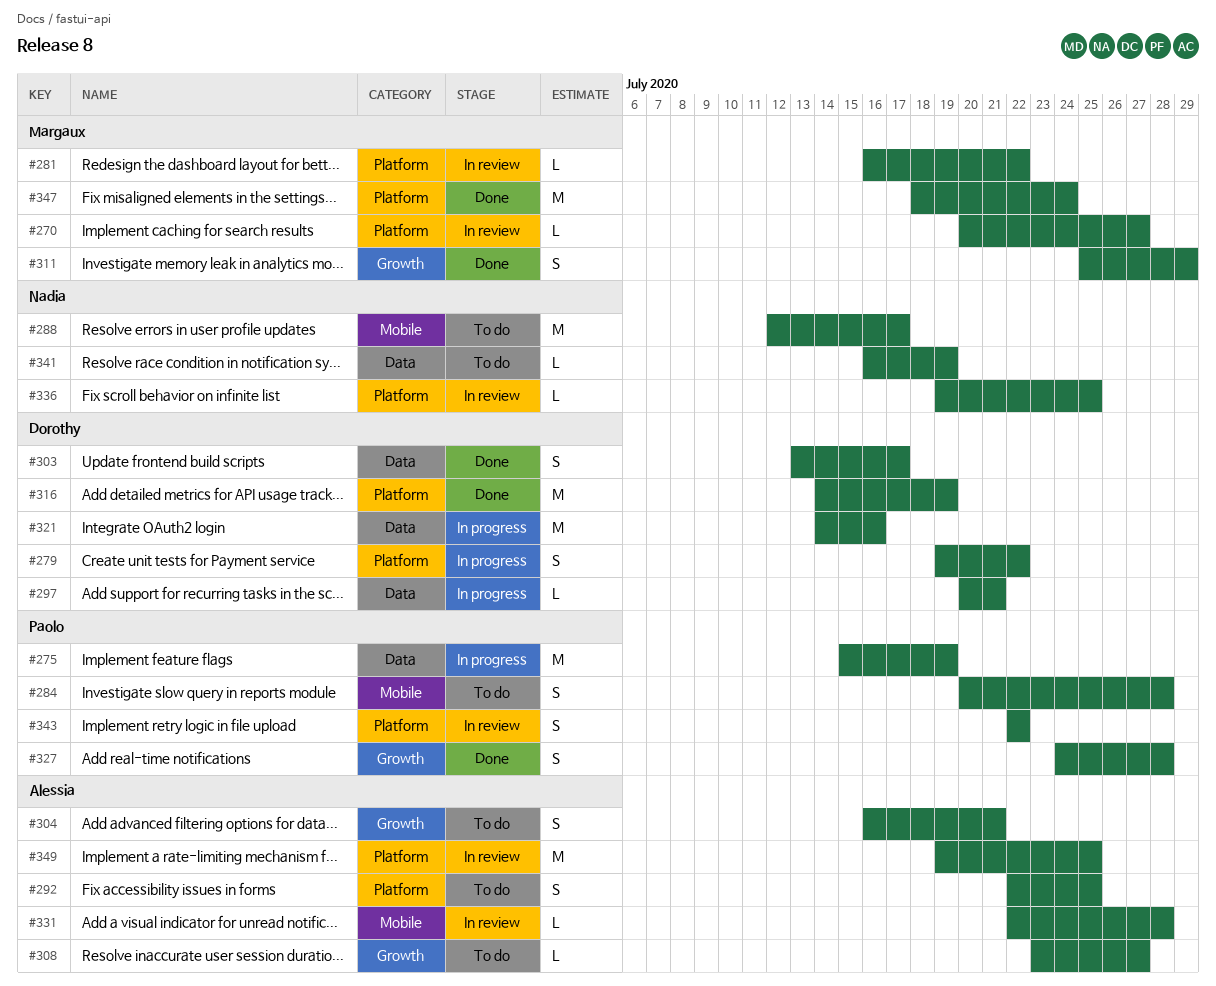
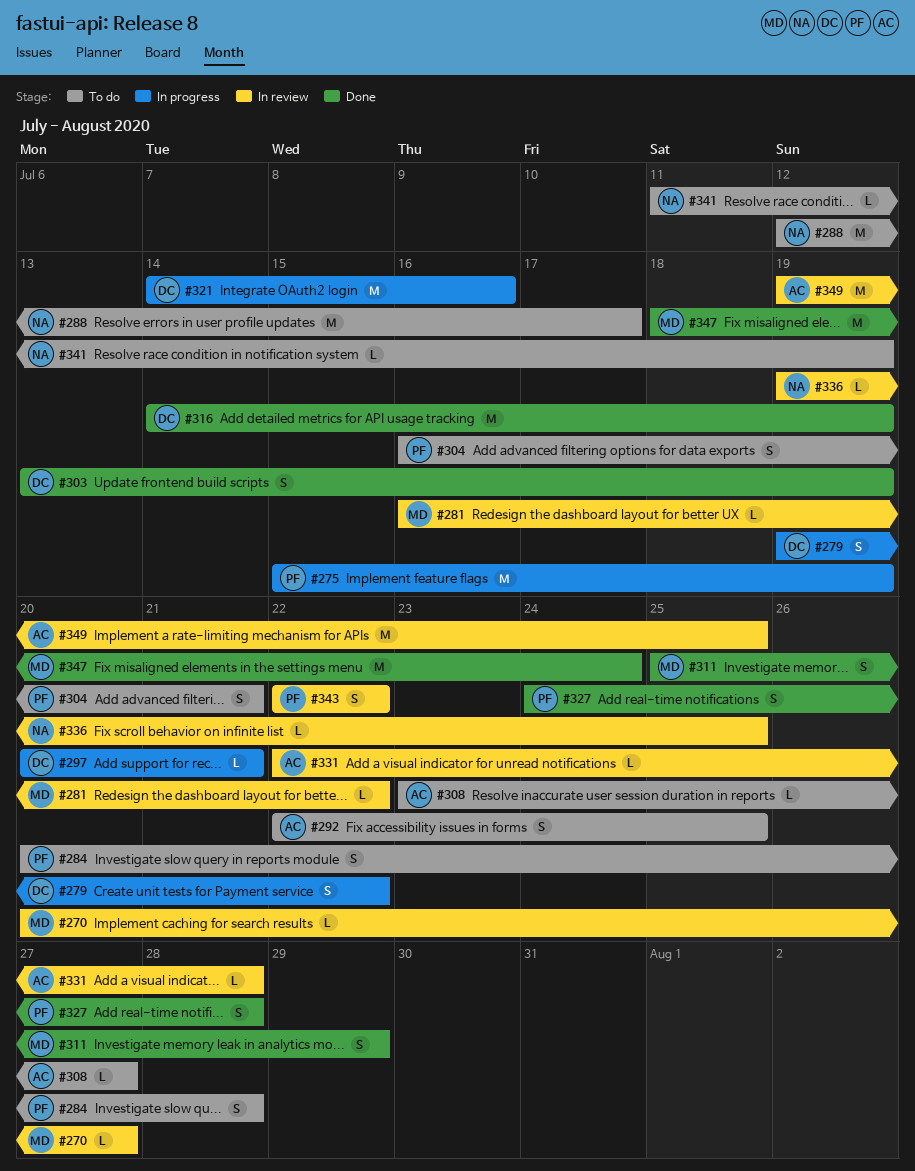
#303, due: Jul 17 -> Jul 19
#304, owner: Alessia -> Paolo
#341, start: Jul 16 -> Jul 11

